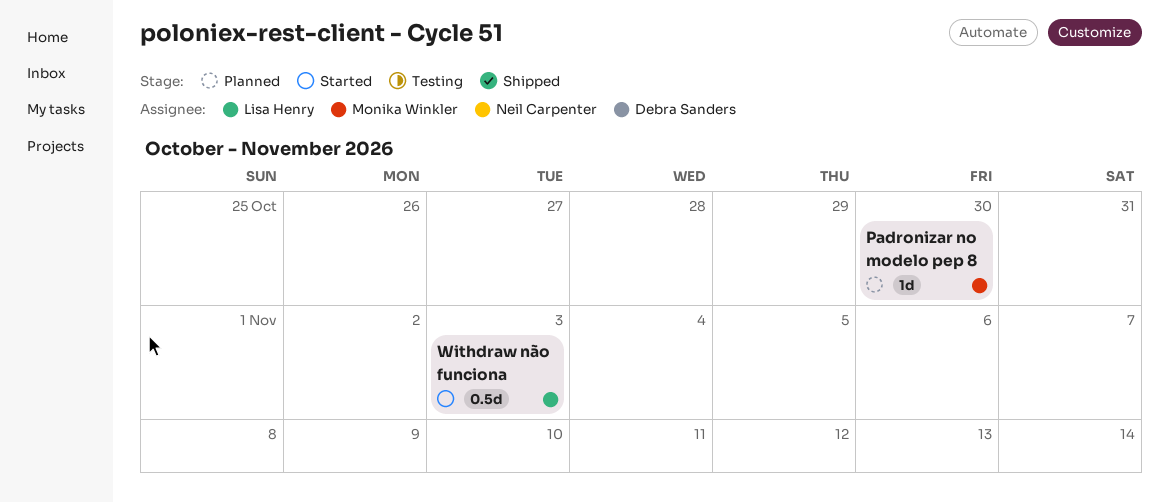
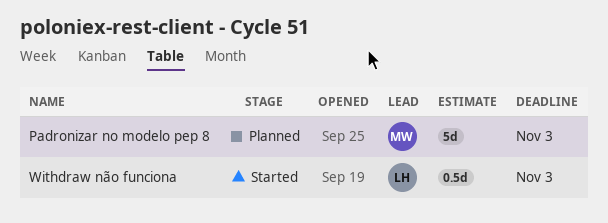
Padronizar no modelo pep 8, estimate: 1d -> 5d
Padronizar no modelo pep 8, due: Oct 30 -> Nov 3

